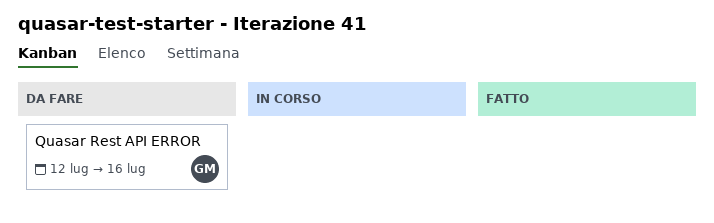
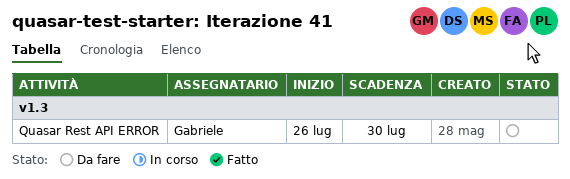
Quasar Rest API ERROR, start: Jul 12 -> Jul 26
Quasar Rest API ERROR, due: Jul 16 -> Jul 30

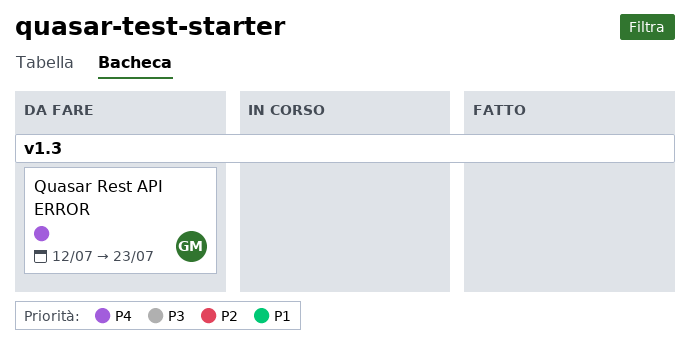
Quasar Rest API ERROR, start: Jul 26 -> Jul 12
Quasar Rest API ERROR, due: Jul 30 -> Jul 23

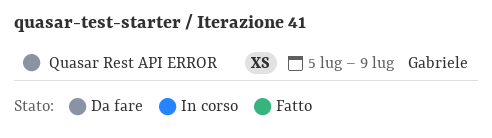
Quasar Rest API ERROR, start: Jul 12 -> Jul 5
Quasar Rest API ERROR, due: Jul 23 -> Jul 9

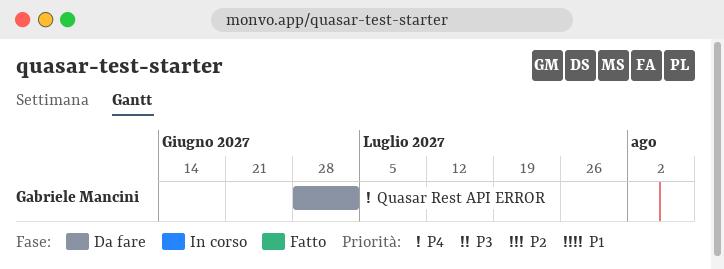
Quasar Rest API ERROR, start: Jul 5 -> Jun 28
Quasar Rest API ERROR, due: Jul 9 -> Jul 2

